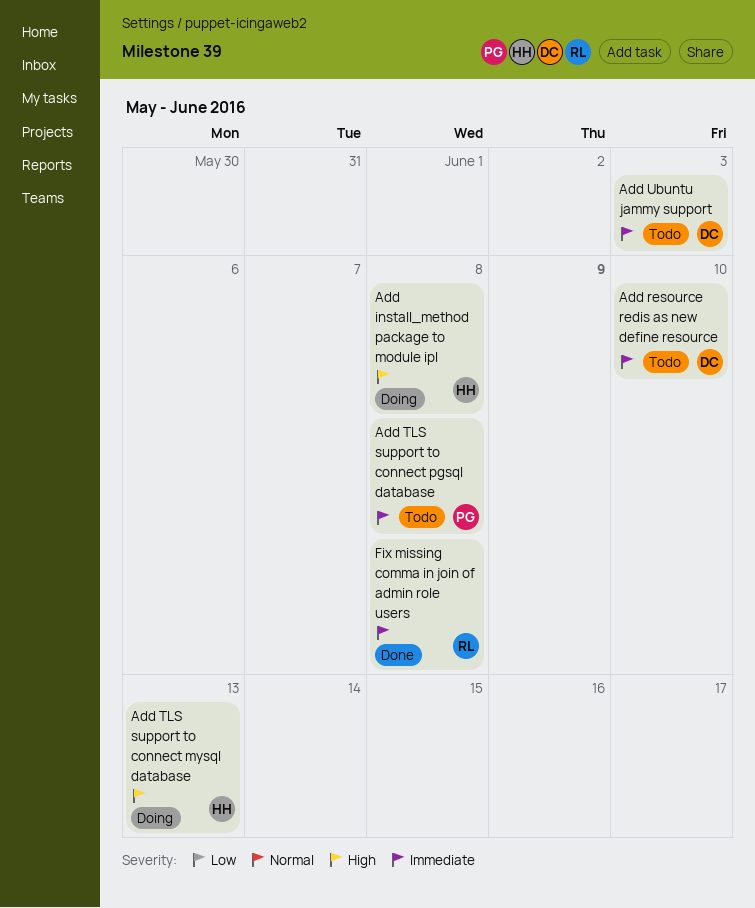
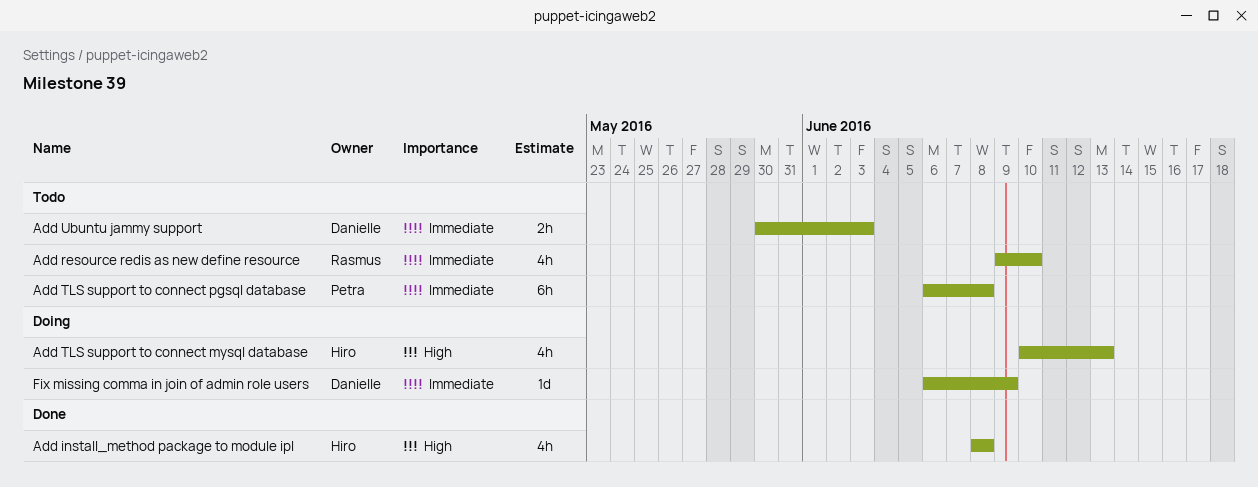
Add install_method package to module ipl, status: Doing -> Done
Add resource redis as new define resource, owner: Danielle -> Rasmus
Fix missing comma in join of admin role users, status: Done -> Doing
Fix missing comma in join of admin role users, owner: Rasmus -> Danielle
Fix missing comma in join of admin role users, due: Jun 8 -> Jun 9

